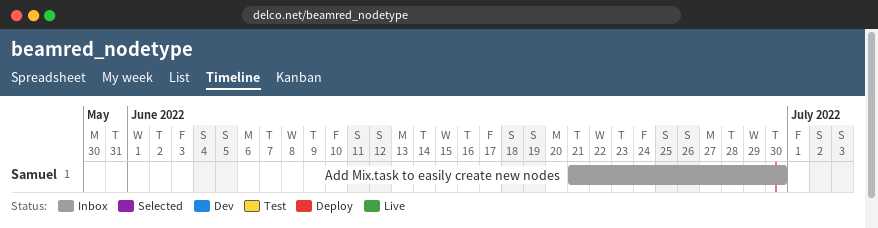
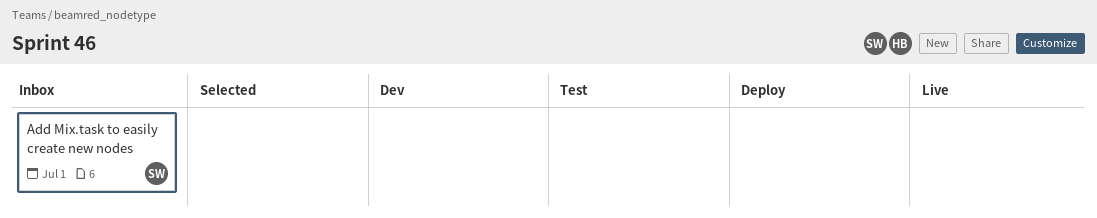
Add Mix.task to easily create new nodes, due: Jun 30 -> Jul 1

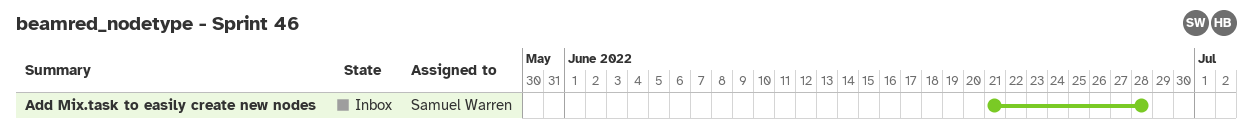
Add Mix.task to easily create new nodes, due: Jul 1 -> Jun 28

